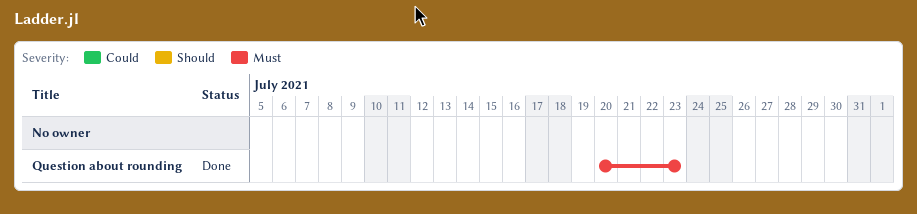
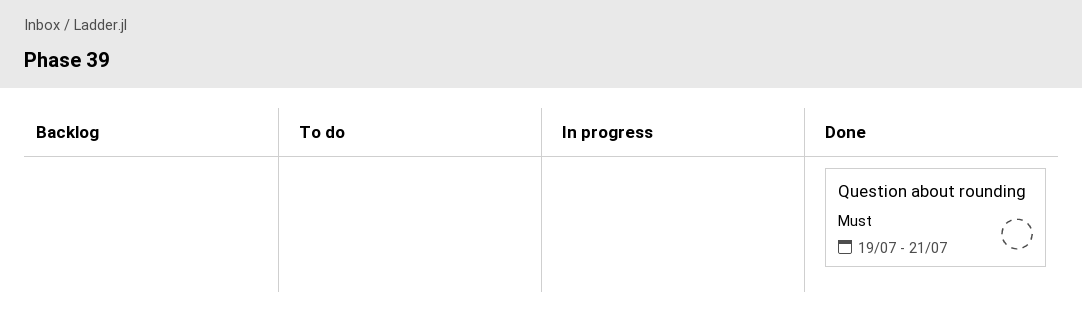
Question about rounding, start: Jul 20 -> Jul 19
Question about rounding, due: Jul 23 -> Jul 21

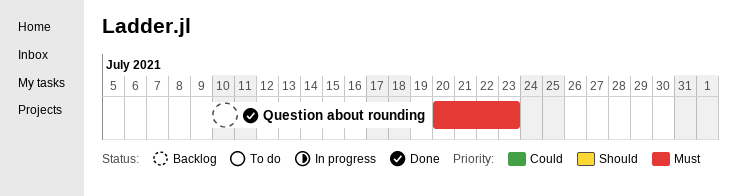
Question about rounding, start: Jul 19 -> Jul 20
Question about rounding, due: Jul 21 -> Jul 23

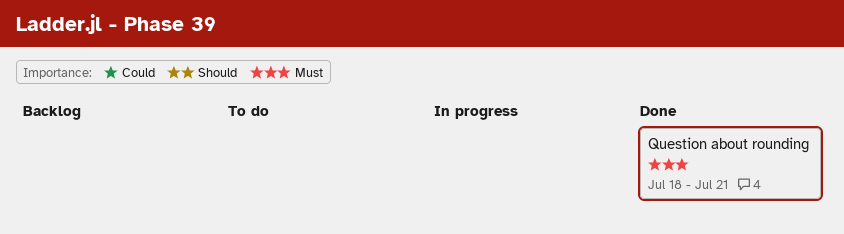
Question about rounding, start: Jul 20 -> Jul 18
Question about rounding, due: Jul 23 -> Jul 21

